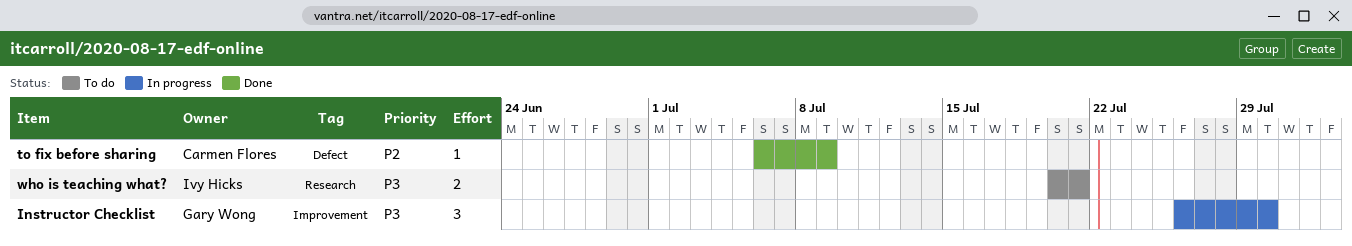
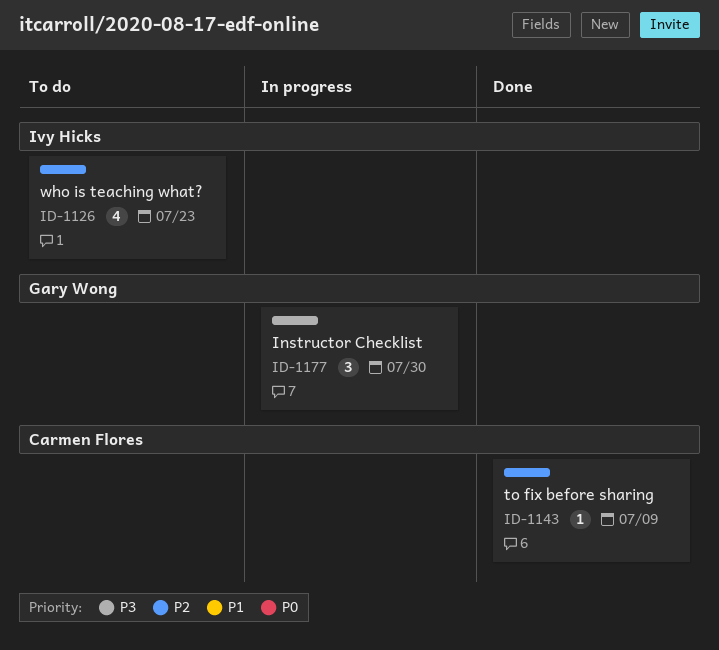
who is teaching what?, priority: P3 -> P2
who is teaching what?, estimate: 2 -> 4
who is teaching what?, due: Jul 21 -> Jul 23

